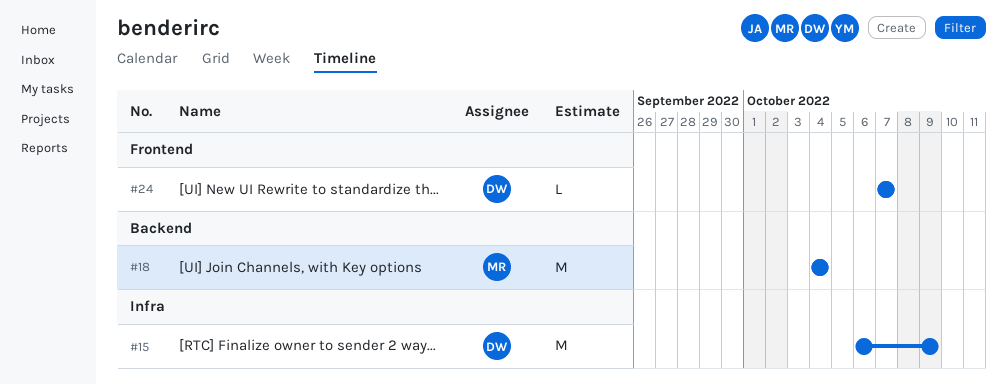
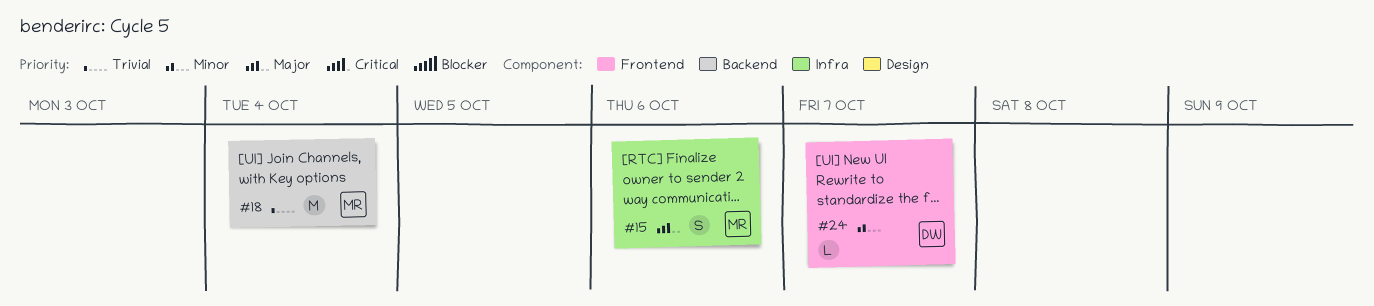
#15, owner: DW -> MR
#15, estimate: M -> S
#15, due: Oct 9 -> Oct 6

